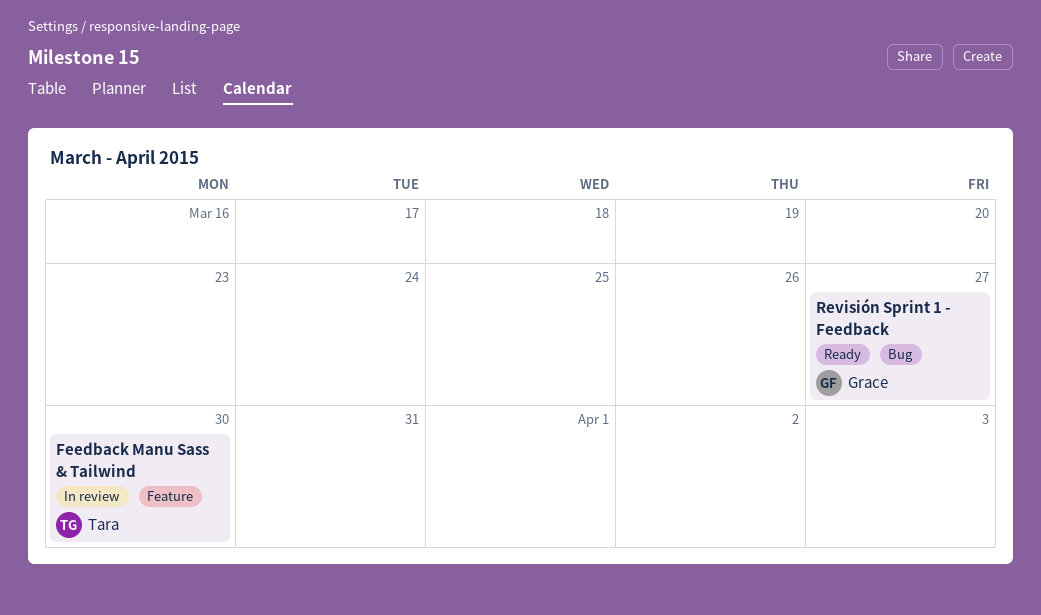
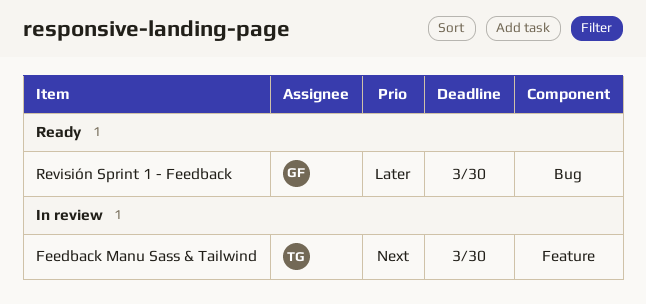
Revisión Sprint 1 - Feedback, due: Mar 27 -> Mar 30

